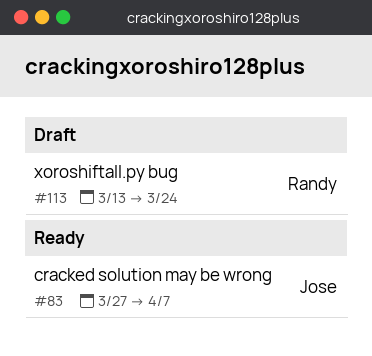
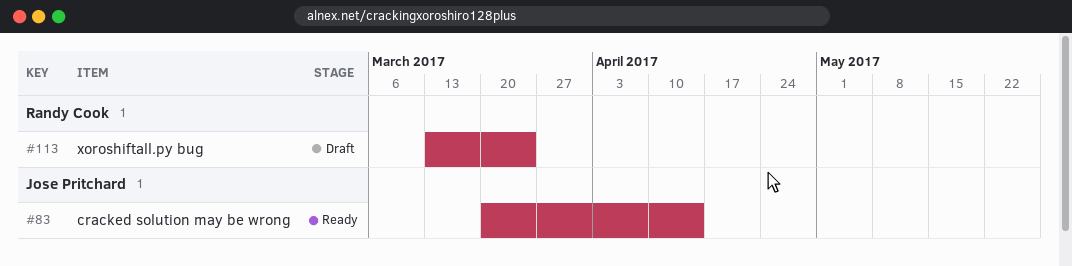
#83, start: Mar 27 -> Mar 20
#83, due: Apr 7 -> Apr 14

